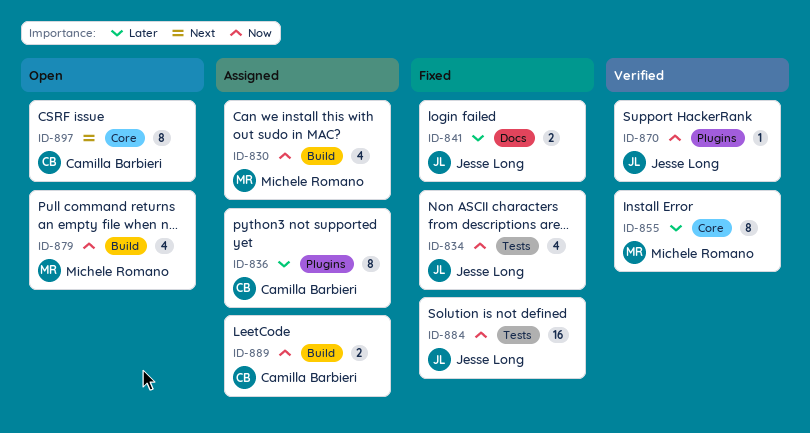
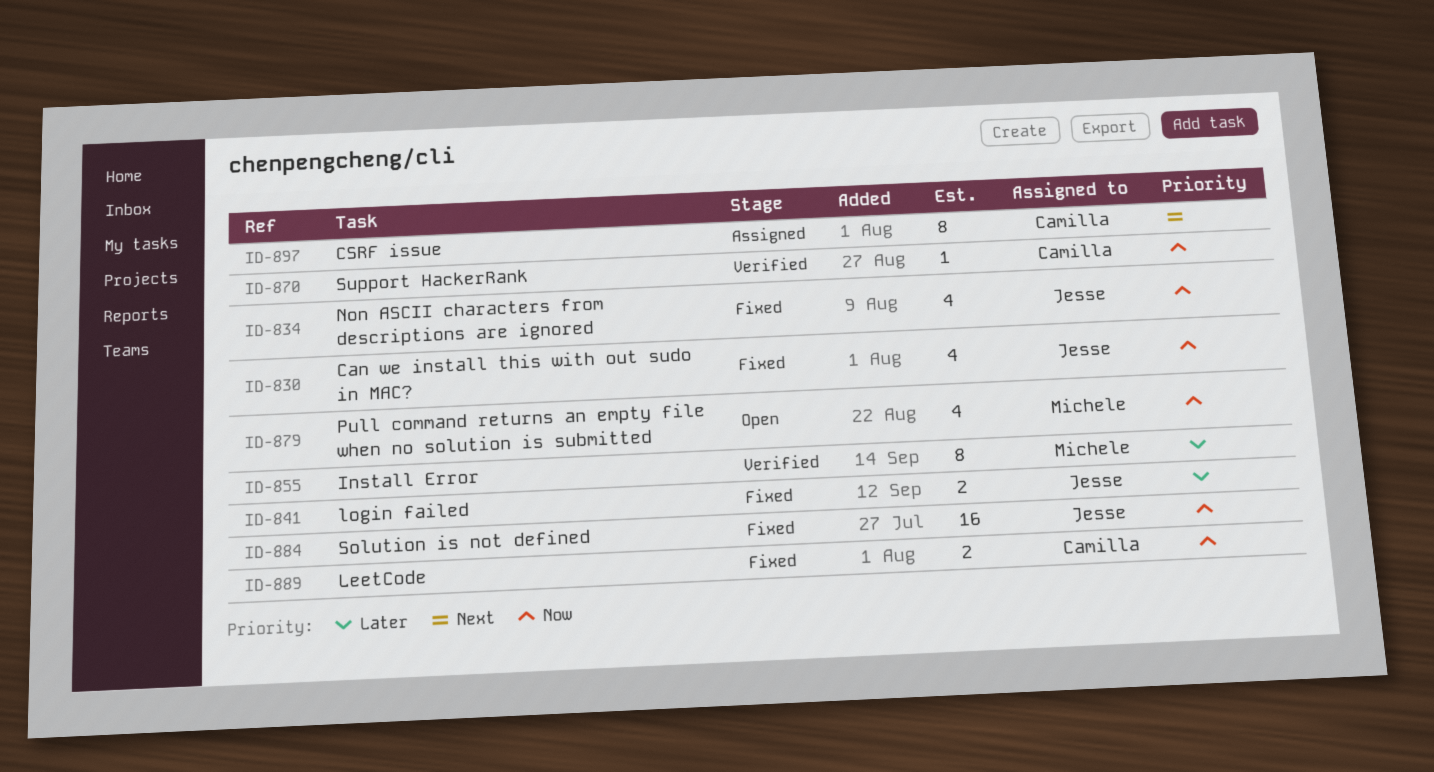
ID-830, status: Assigned -> Fixed
ID-830, owner: Michele Romano -> Jesse Long
ID-836: present -> none
ID-870, owner: Jesse Long -> Camilla Barbieri
ID-889, status: Assigned -> Fixed
ID-897, status: Open -> Assigned

